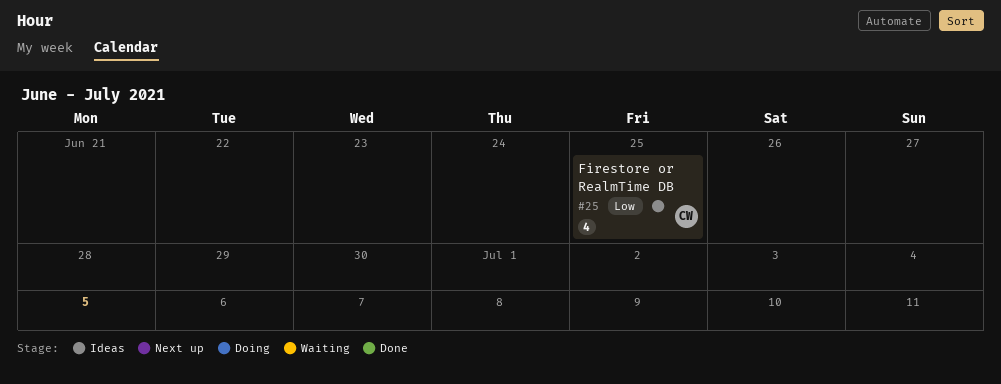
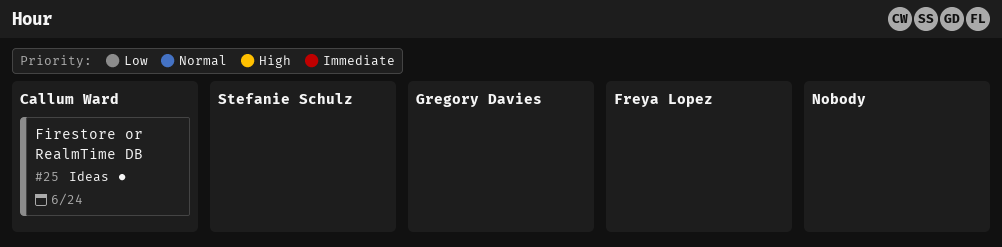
#25, estimate: 4 -> 1
#25, due: Jun 25 -> Jun 24

